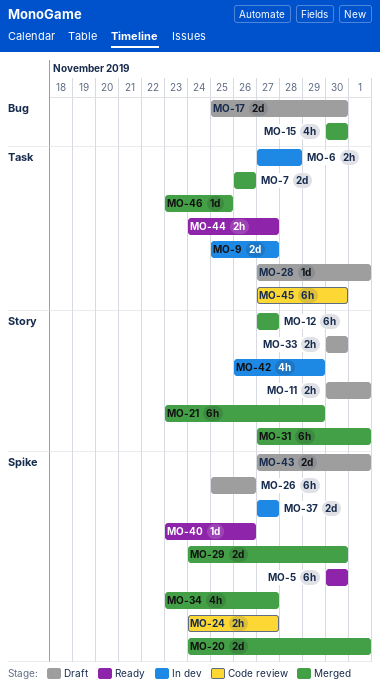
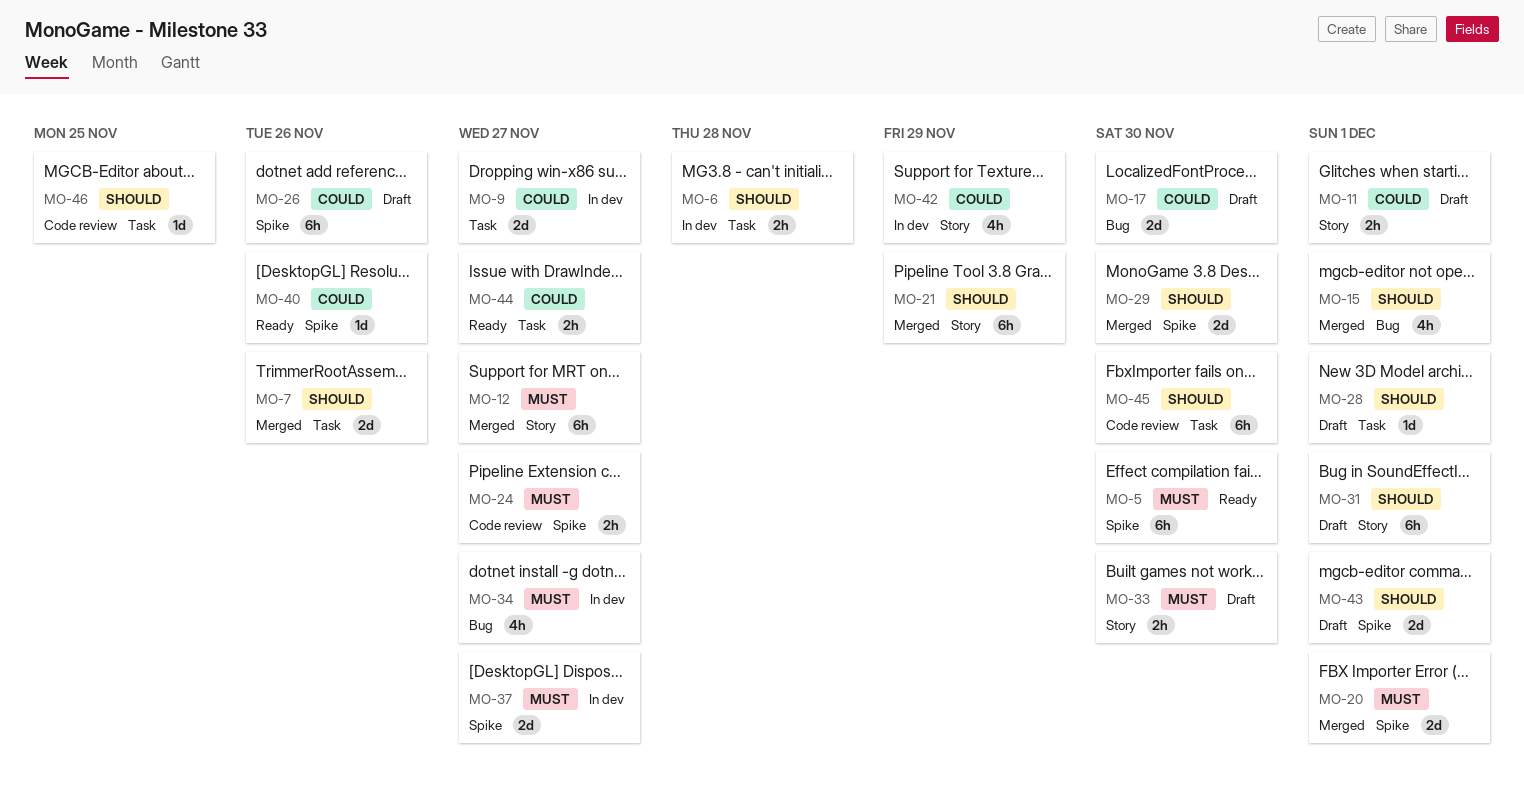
MO-15, due: Nov 30 -> Dec 1
MO-31, status: Merged -> Draft
MO-34, status: Merged -> In dev
MO-34, label: Spike -> Bug
MO-46, status: Merged -> Code review

